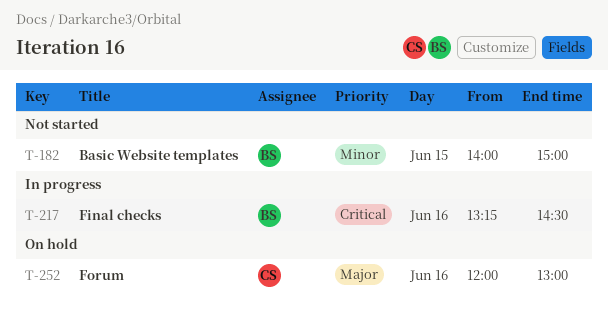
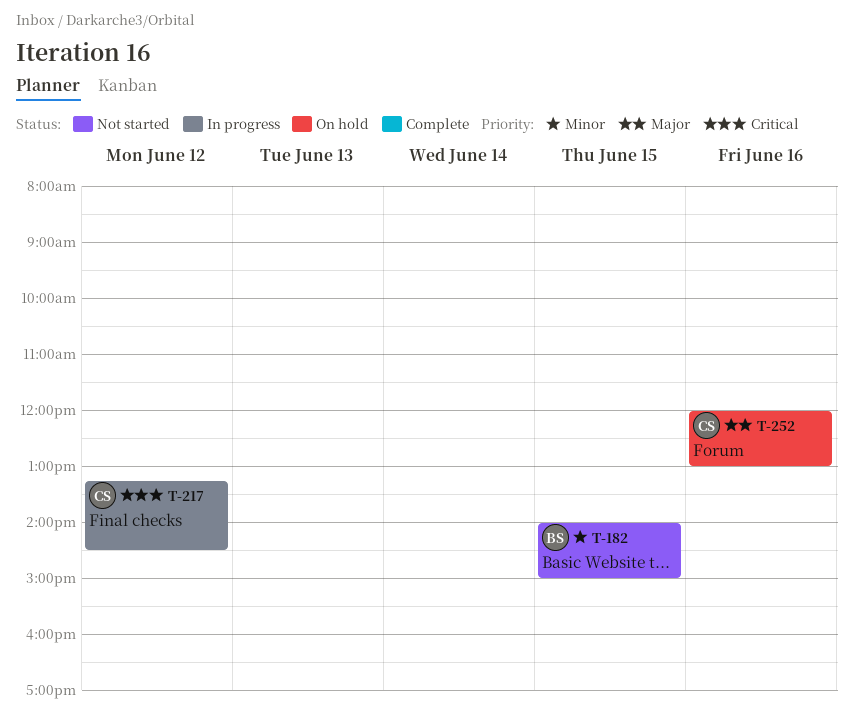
T-217, owner: BS -> CS
T-217, day: Jun 16 -> Jun 12

